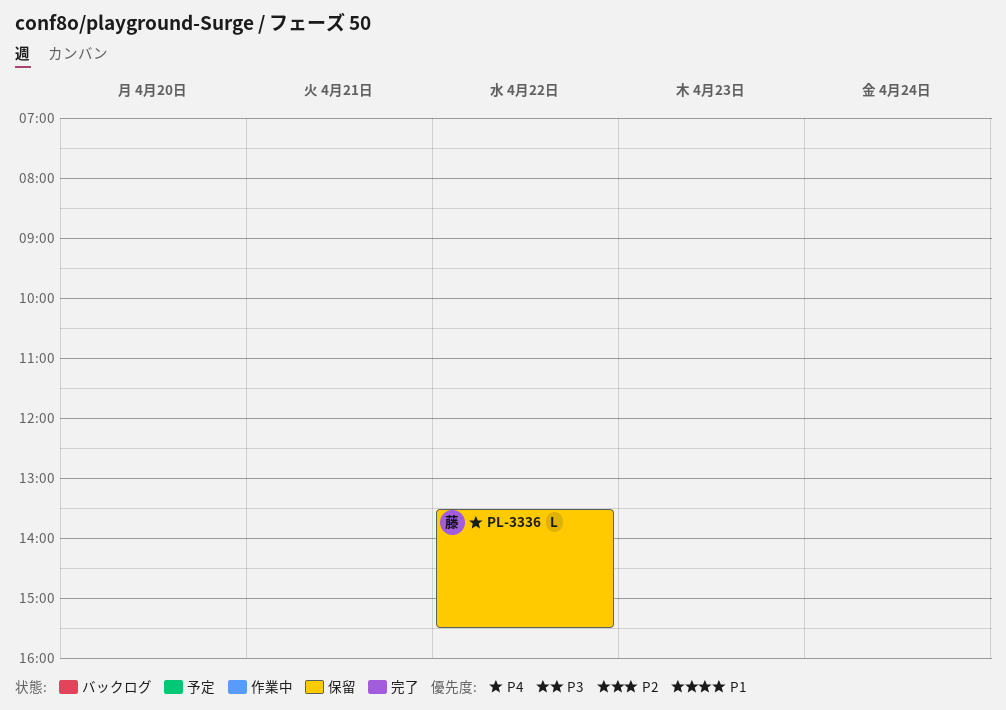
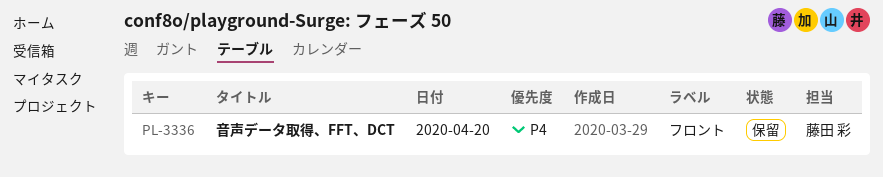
PL-3336, day: Apr 22 -> Apr 20

